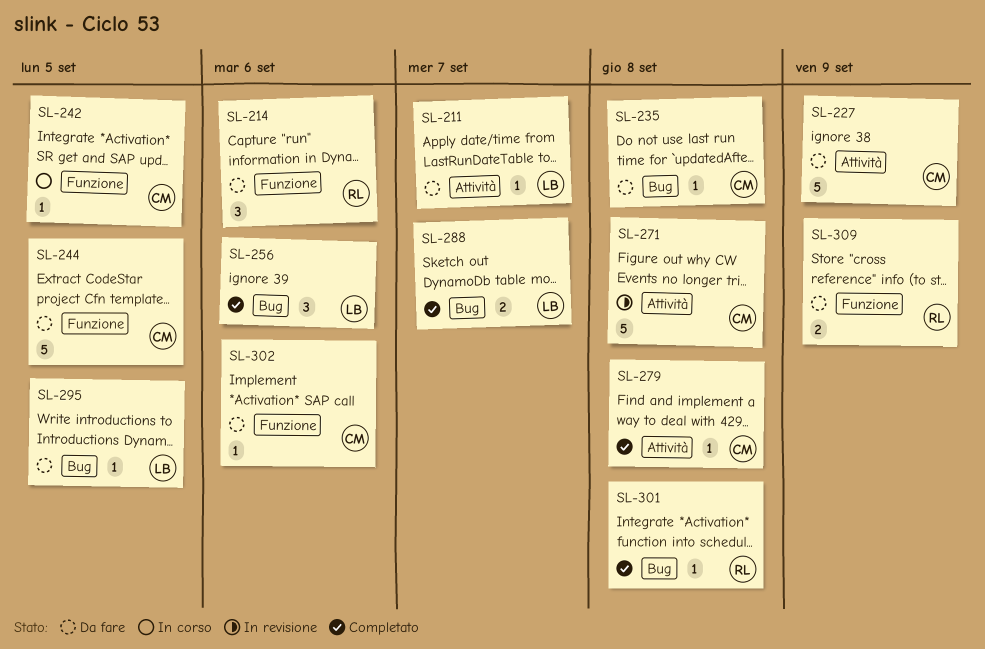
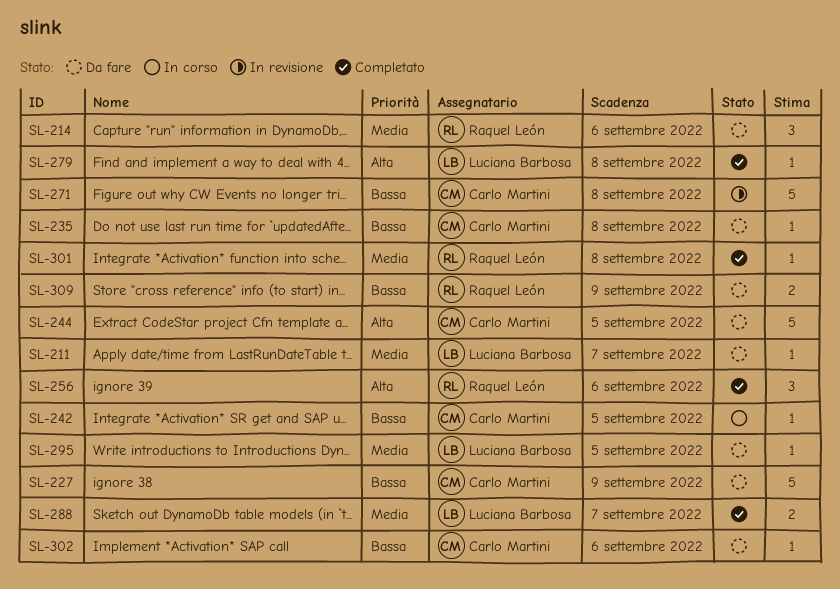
SL-256, owner: Luciana Barbosa -> Raquel León
SL-279, owner: Carlo Martini -> Luciana Barbosa

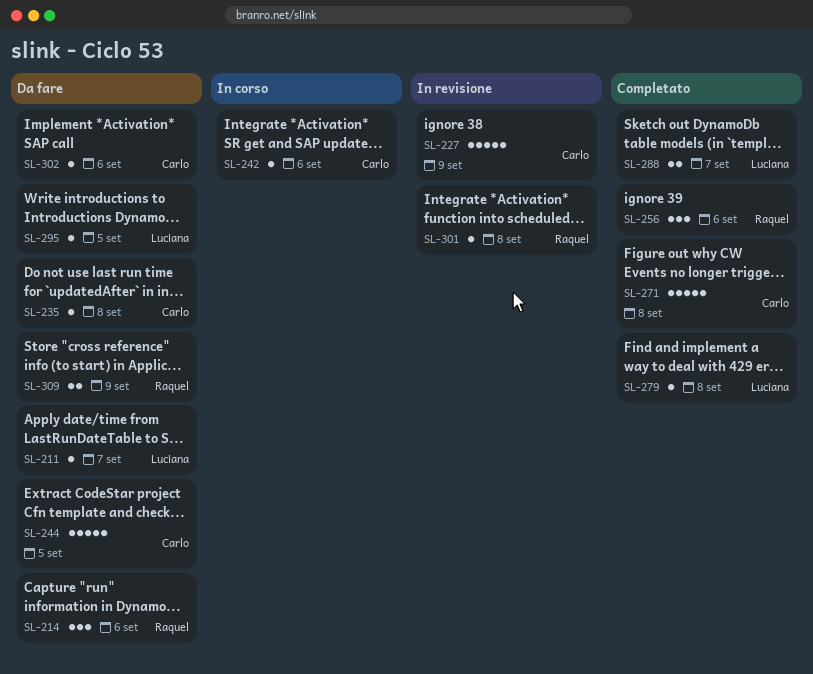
SL-227, status: Da fare -> In revisione
SL-242, due: Sep 5 -> Sep 6
SL-271, status: In revisione -> Completato
SL-301, status: Completato -> In revisione

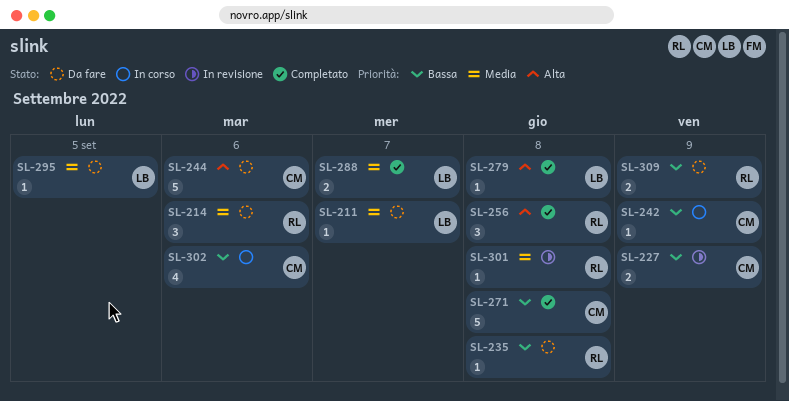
SL-227, estimate: 5 -> 2
SL-235, owner: Carlo -> Raquel
SL-242, due: Sep 6 -> Sep 9
SL-244, due: Sep 5 -> Sep 6
SL-256, due: Sep 6 -> Sep 8
SL-302, status: Da fare -> In corso
SL-302, estimate: 1 -> 4

